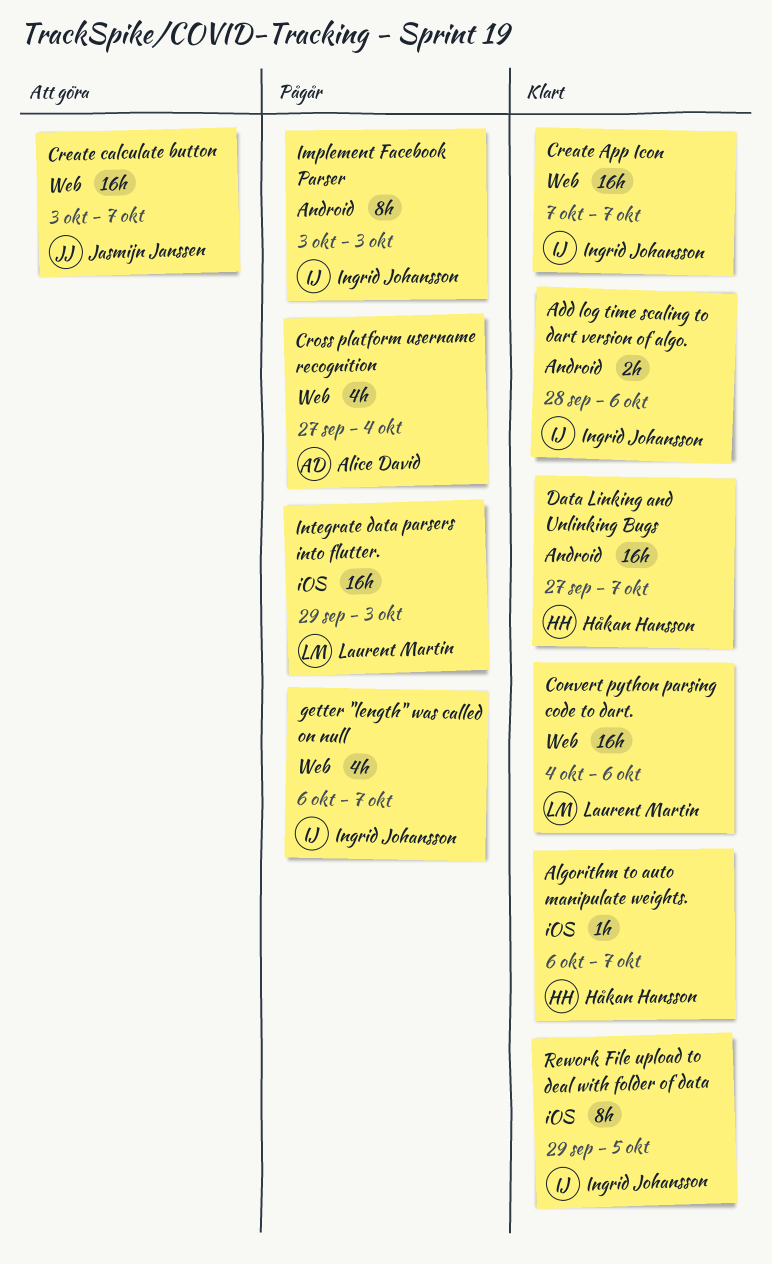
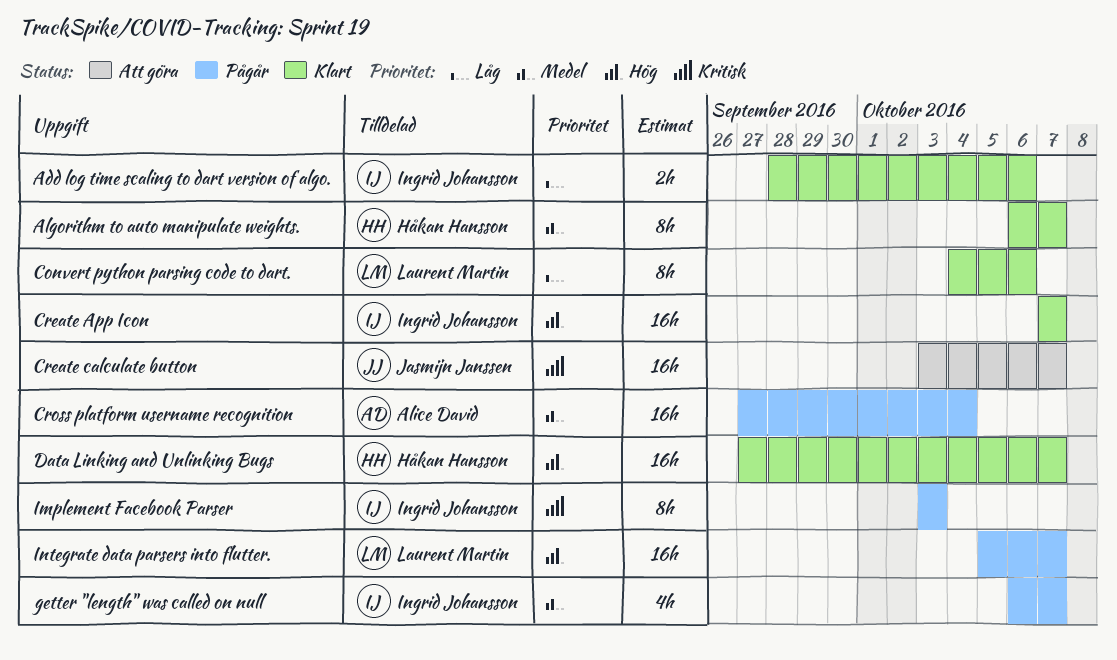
Algorithm to auto manipulate weights., estimate: 1h -> 8h
Convert python parsing code to dart., estimate: 16h -> 8h
Cross platform username recognition, estimate: 4h -> 16h
Integrate data parsers into flutter., start: Sep 29 -> Oct 5
Integrate data parsers into flutter., due: Oct 3 -> Oct 7
Rework File upload to deal with folder of data: present -> none

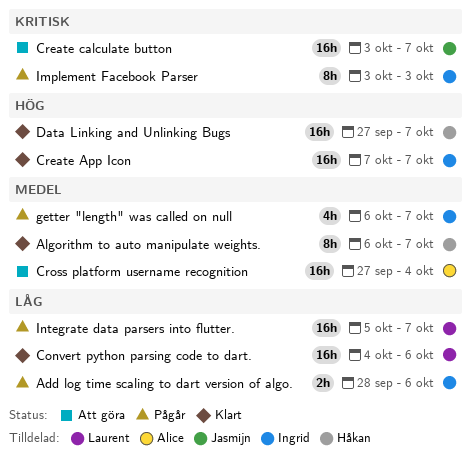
Add log time scaling to dart version of algo., status: Klart -> Pågår
Convert python parsing code to dart., estimate: 8h -> 16h
Cross platform username recognition, status: Pågår -> Att göra
Integrate data parsers into flutter., priority: Hög -> Låg

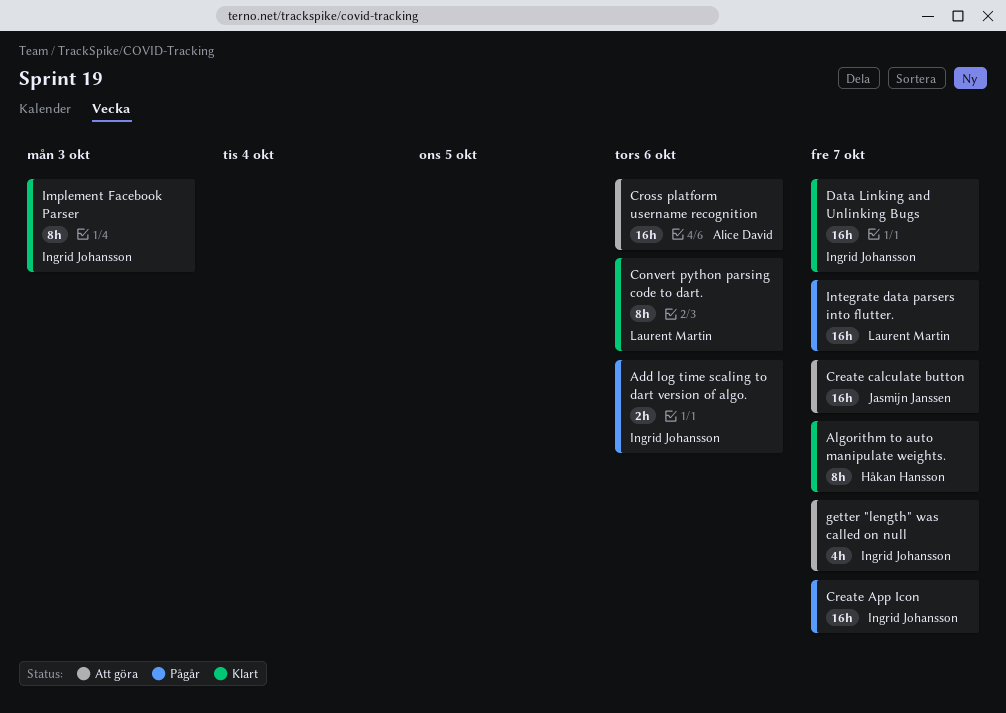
Convert python parsing code to dart., estimate: 16h -> 8h
Create App Icon, status: Klart -> Pågår
Cross platform username recognition, due: Oct 4 -> Oct 6
Data Linking and Unlinking Bugs, owner: Håkan Hansson -> Ingrid Johansson
getter "length" was called on null, status: Pågår -> Att göra
Implement Facebook Parser, status: Pågår -> Klart

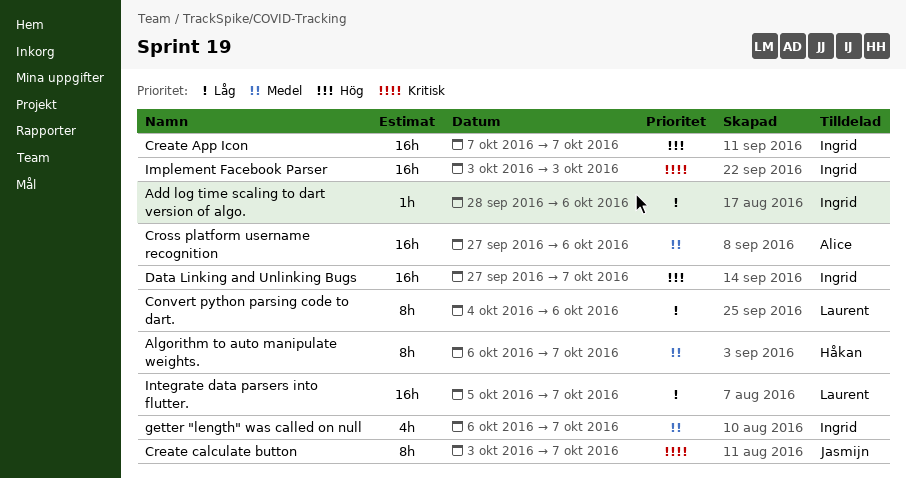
Add log time scaling to dart version of algo., estimate: 2h -> 1h
Create calculate button, estimate: 16h -> 8h
Implement Facebook Parser, estimate: 8h -> 16h

